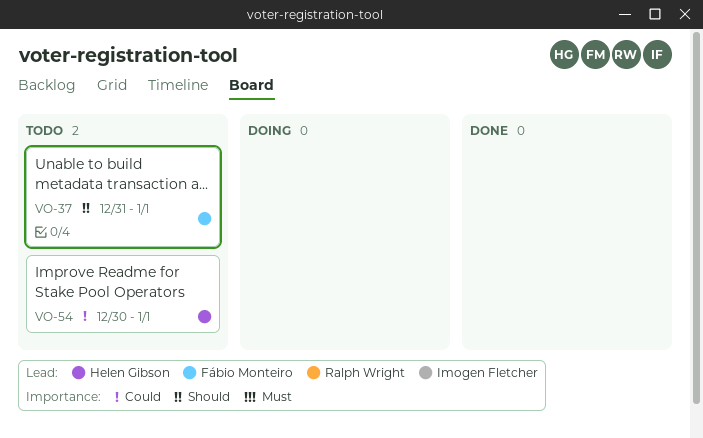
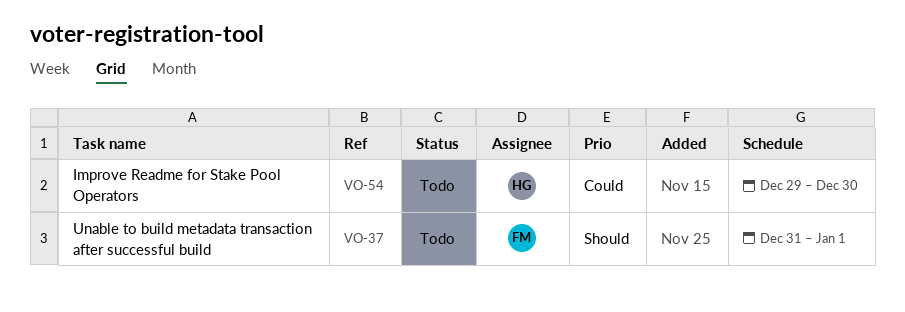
VO-54, start: Dec 30 -> Dec 29
VO-54, due: Jan 1 -> Dec 30

